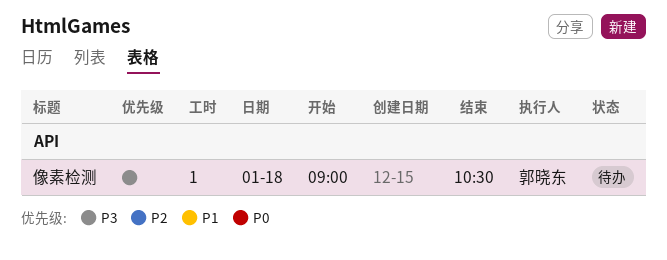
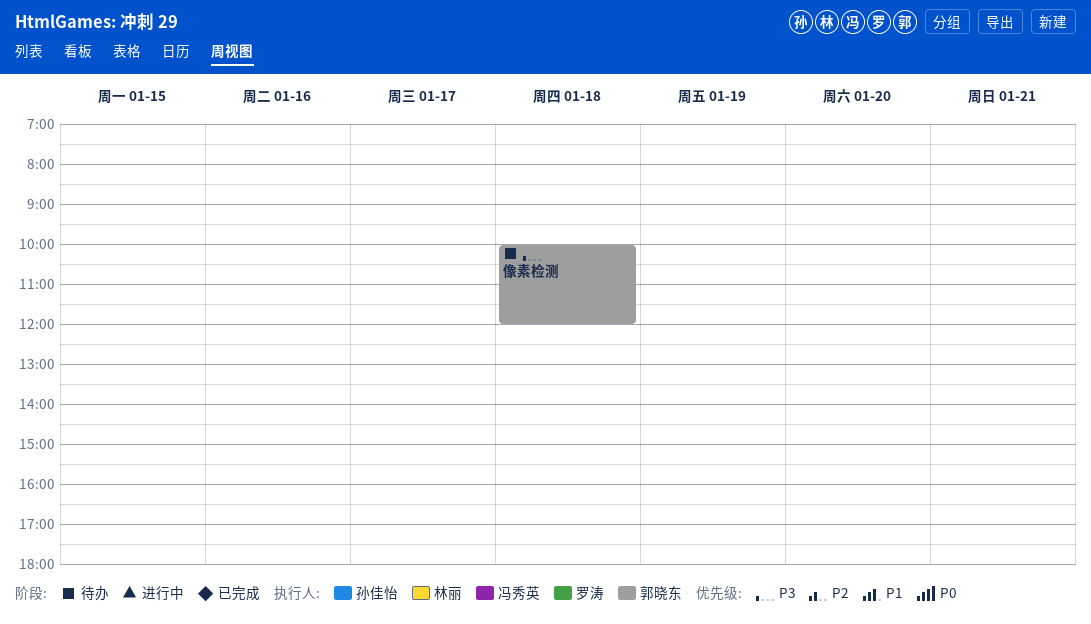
像素检测, begins: 09:00 -> 10:00
像素检测, ends: 10:30 -> 12:00

